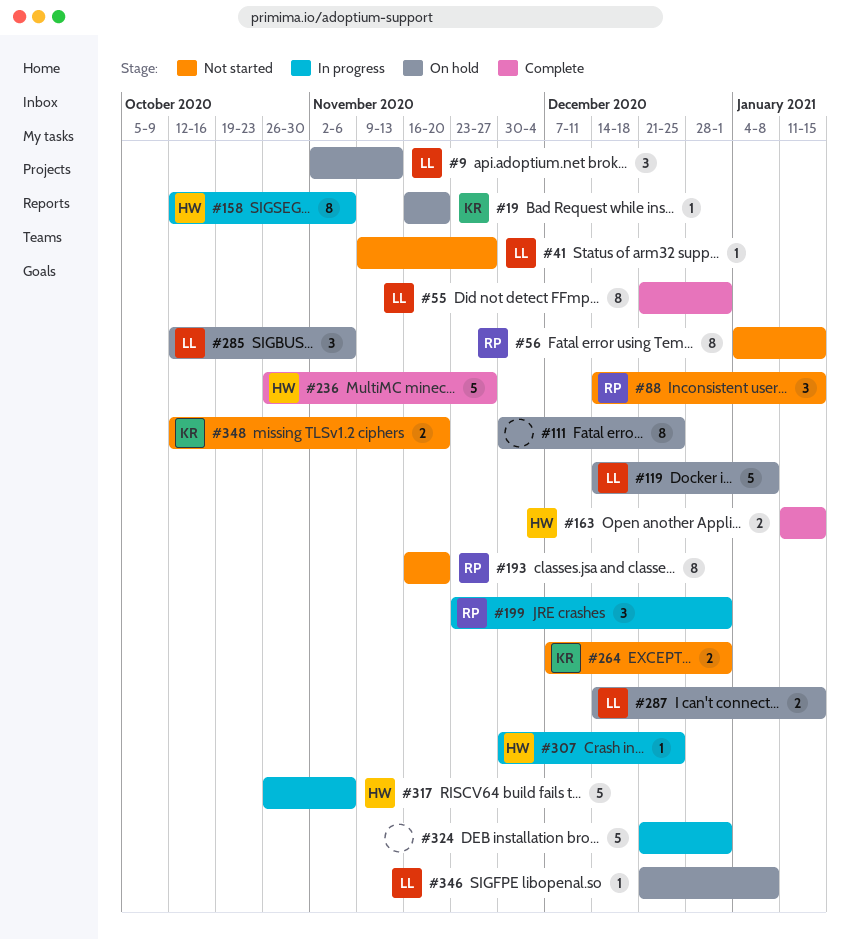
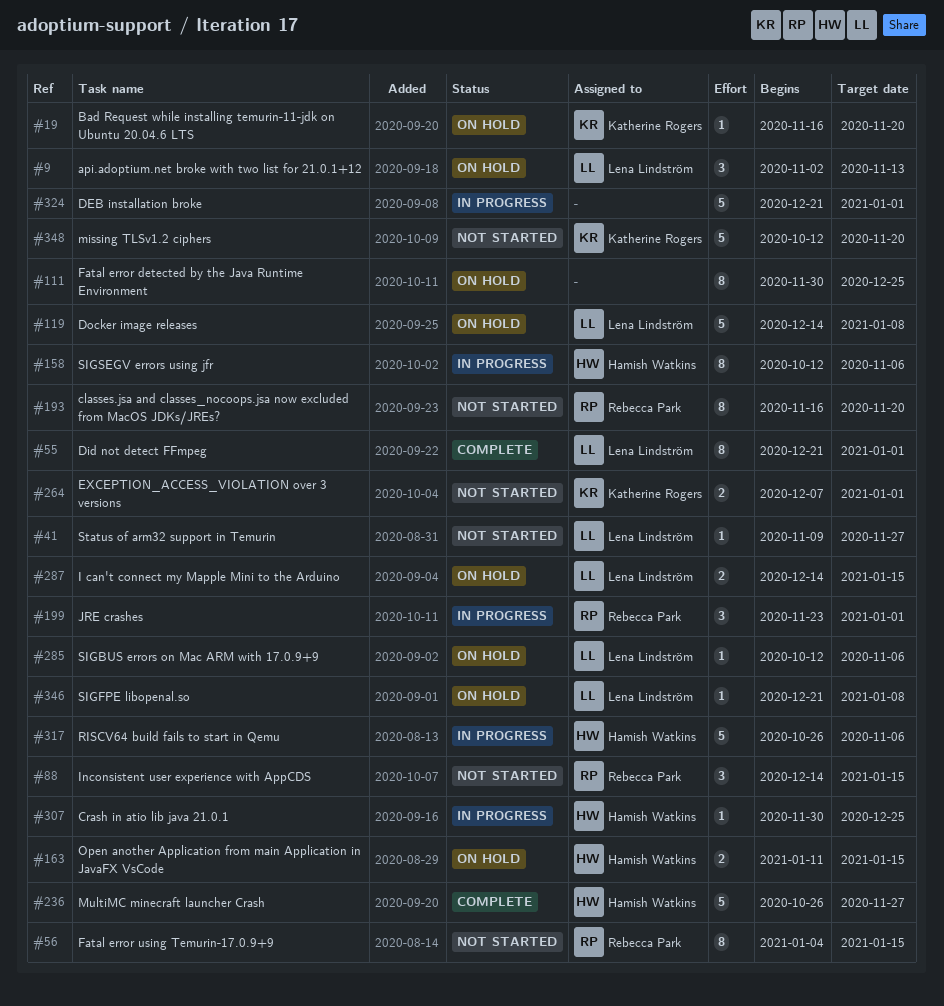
#163, status: Complete -> On hold
#285, estimate: 3 -> 1
#348, estimate: 2 -> 5

